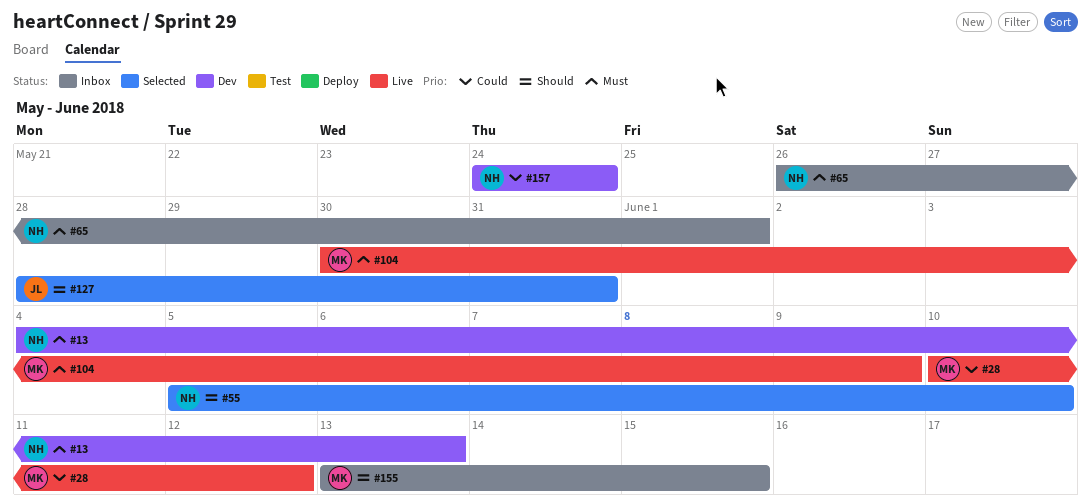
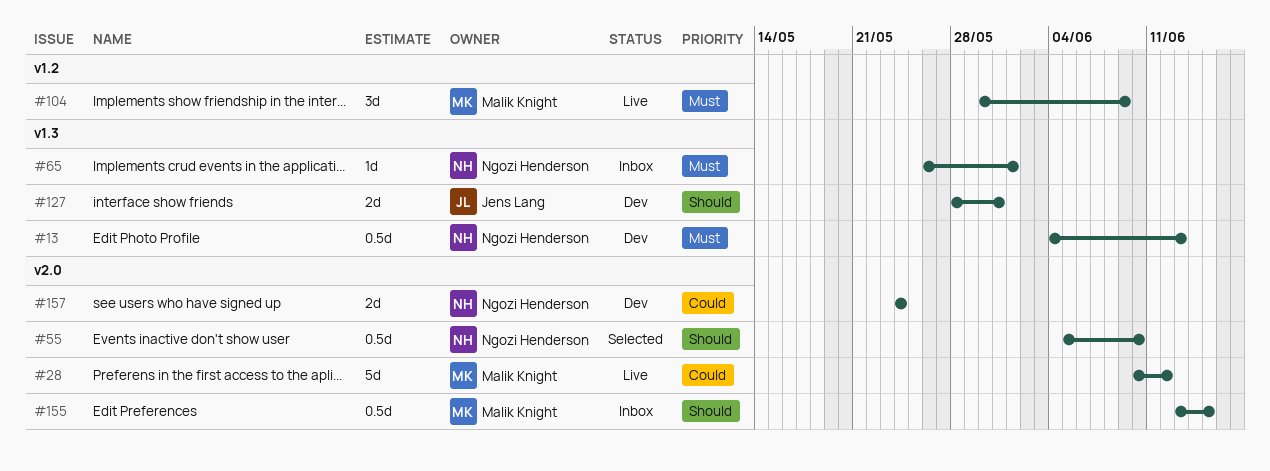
#127, status: Selected -> Dev

